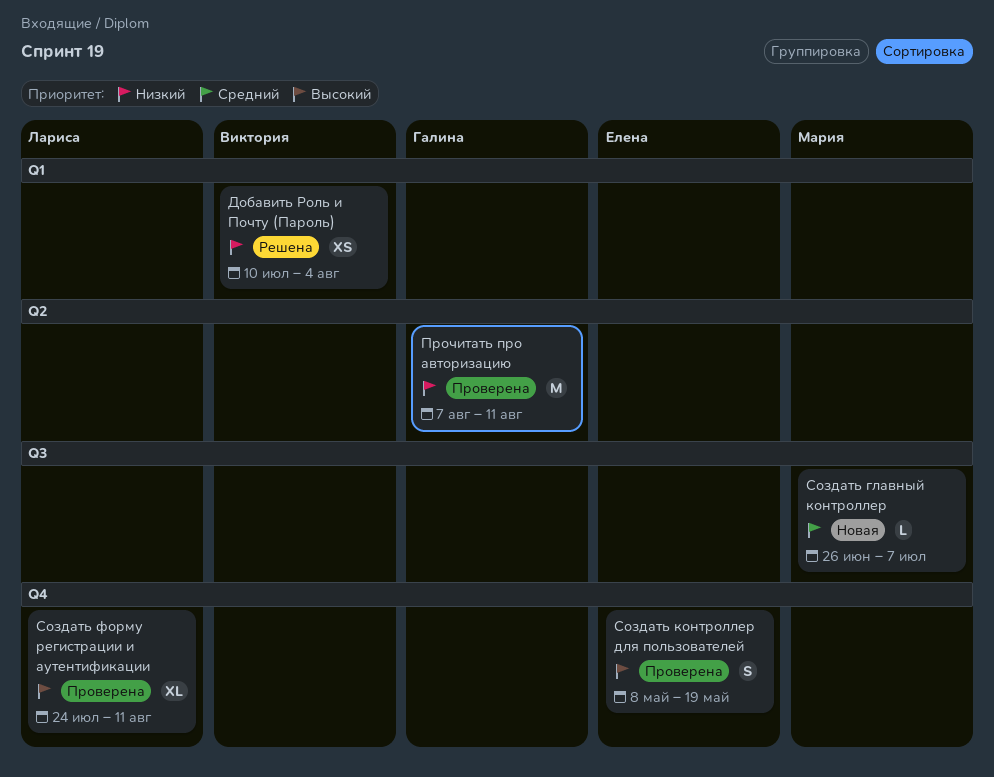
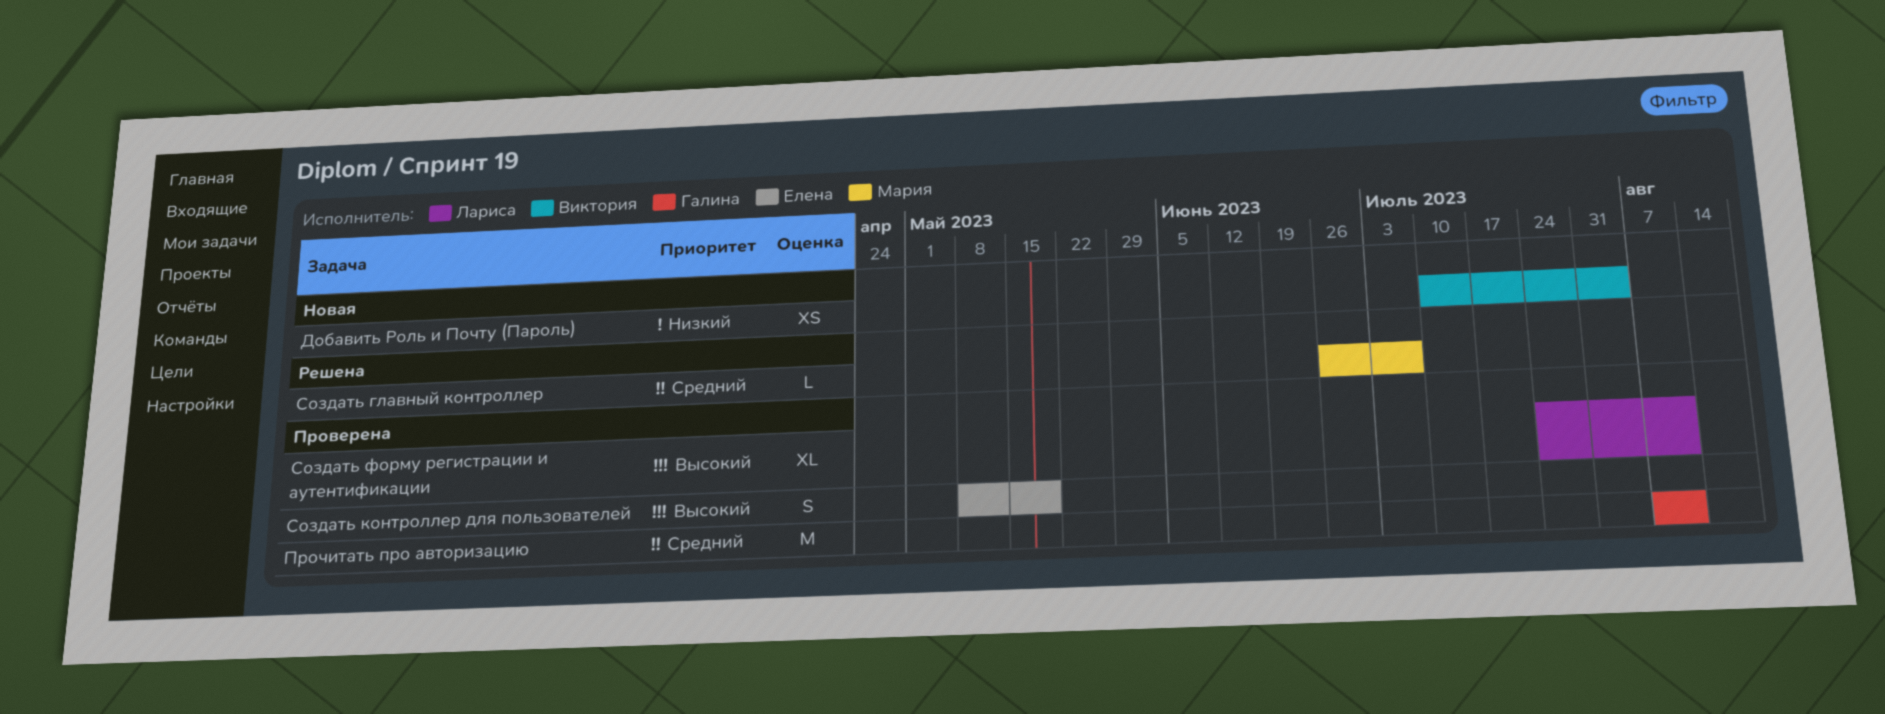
Добавить Роль и Почту (Пароль), status: Решена -> Новая
Прочитать про авторизацию, priority: Низкий -> Средний
Создать главный контроллер, status: Новая -> Решена

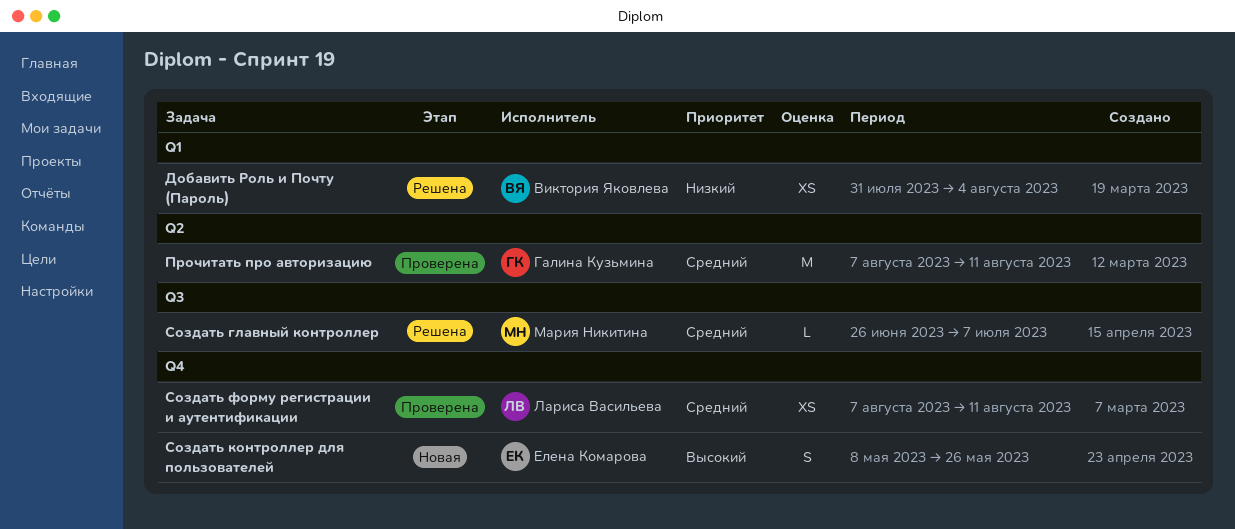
Добавить Роль и Почту (Пароль), status: Новая -> Решена
Добавить Роль и Почту (Пароль), start: Jul 10 -> Jul 31
Создать контроллер для пользователей, status: Проверена -> Новая
Создать контроллер для пользователей, due: May 19 -> May 26
Создать форму регистрации и аутентификации, priority: Высокий -> Средний
Создать форму регистрации и аутентификации, estimate: XL -> XS
Создать форму регистрации и аутентификации, start: Jul 24 -> Aug 7

